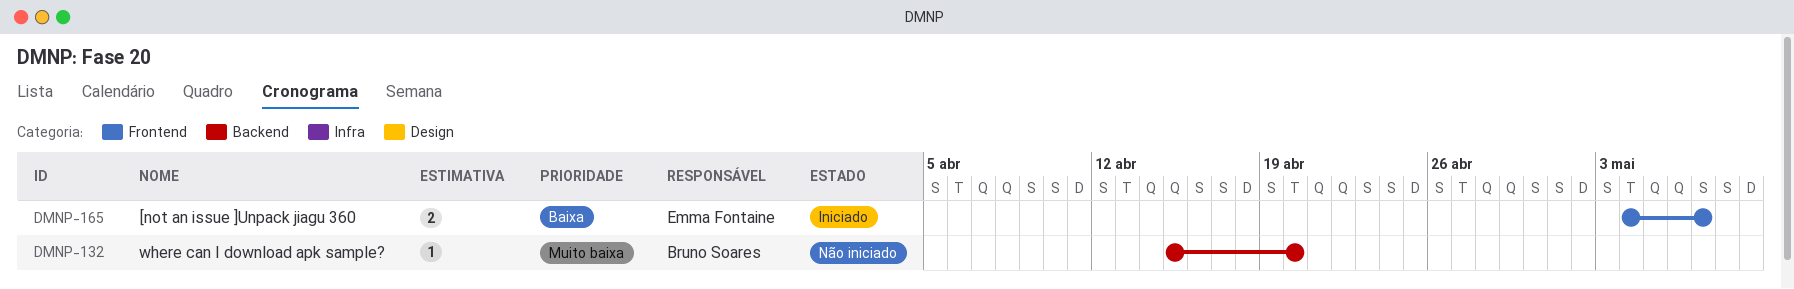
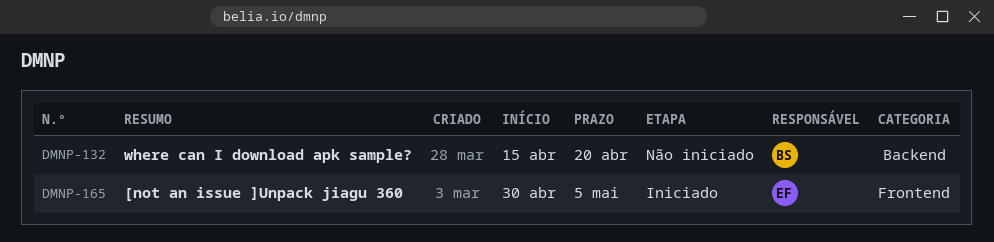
DMNP-165, start: May 4 -> Apr 30
DMNP-165, due: May 7 -> May 5

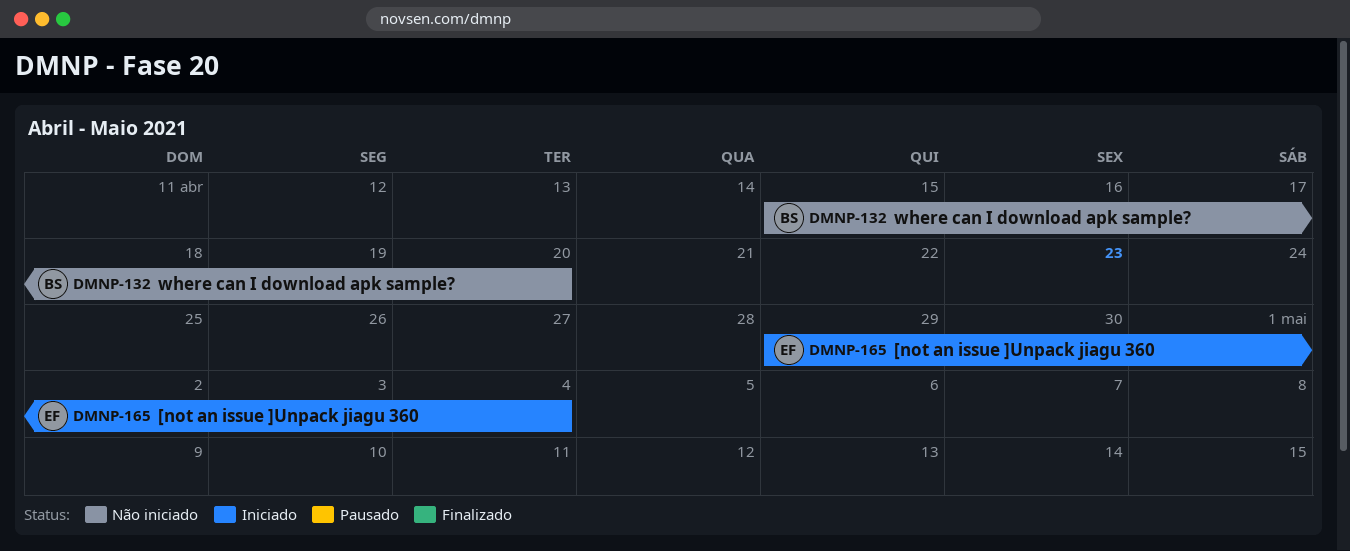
DMNP-165, start: Apr 30 -> Apr 29
DMNP-165, due: May 5 -> May 4

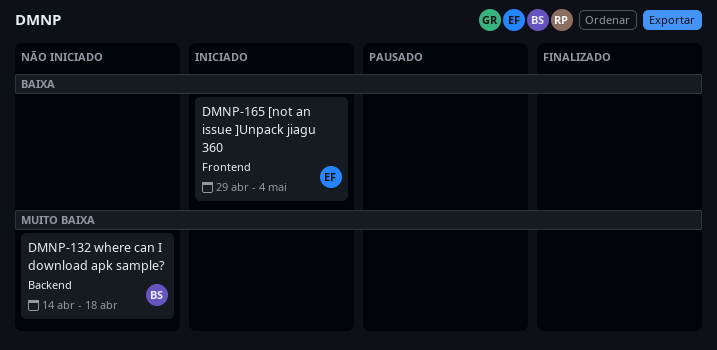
DMNP-132, start: Apr 15 -> Apr 14
DMNP-132, due: Apr 20 -> Apr 18

